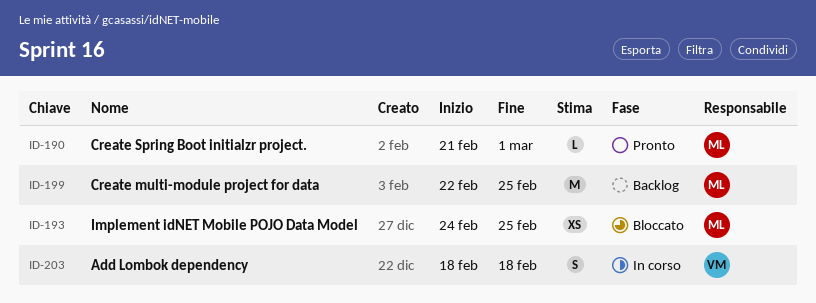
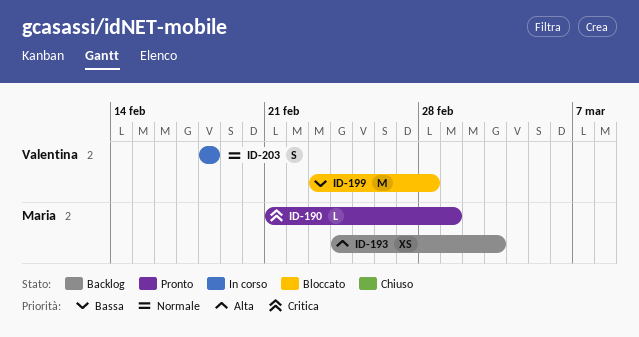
ID-193, status: Bloccato -> Backlog
ID-193, due: Feb 25 -> Mar 3
ID-199, status: Backlog -> Bloccato
ID-199, owner: Maria -> Valentina
ID-199, start: Feb 22 -> Feb 23
ID-199, due: Feb 25 -> Feb 28

